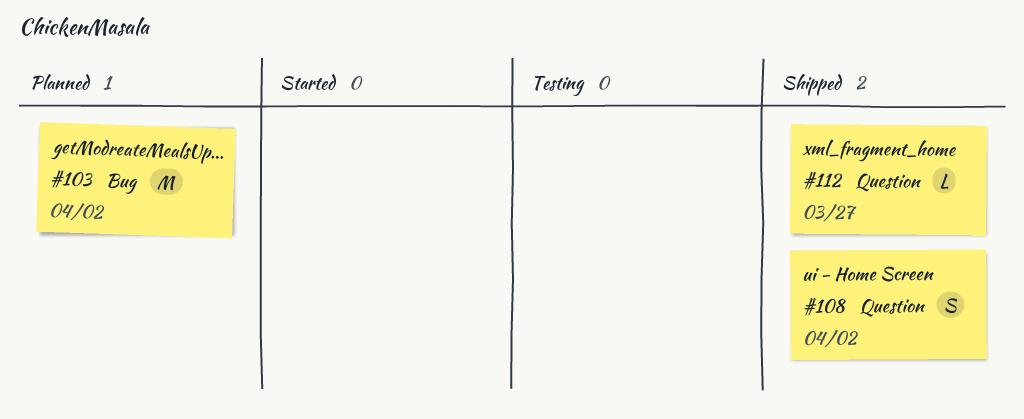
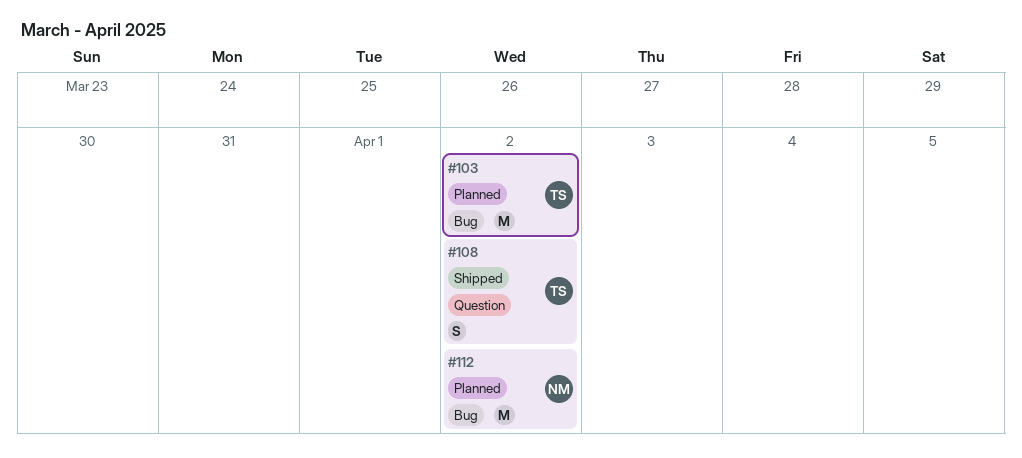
#112, status: Shipped -> Planned
#112, label: Question -> Bug
#112, estimate: L -> M
#112, due: Mar 27 -> Apr 2

